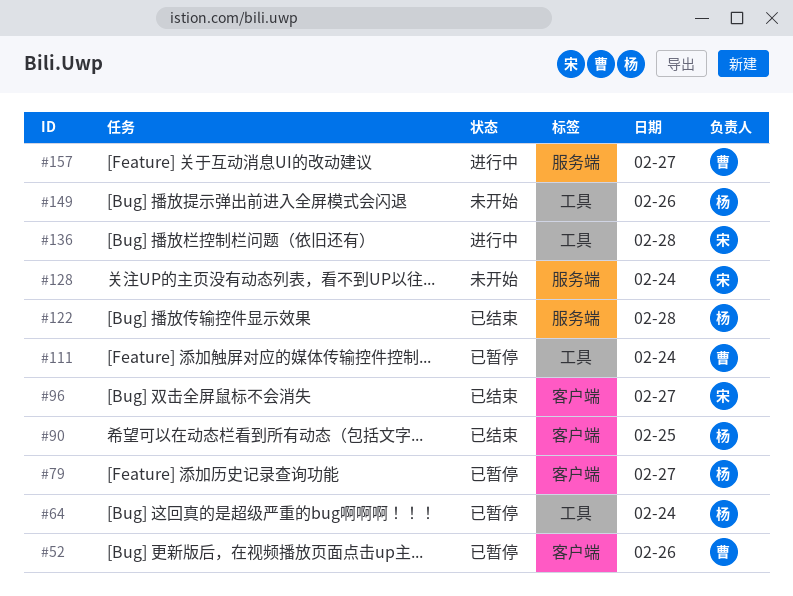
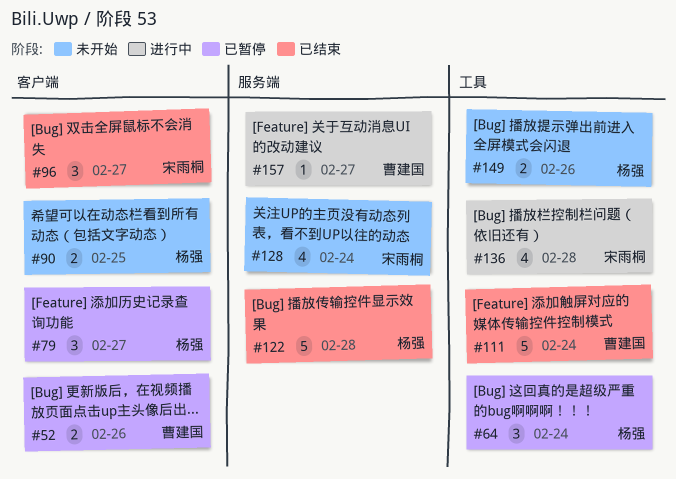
#90, status: 已结束 -> 未开始
#111, status: 已暂停 -> 已结束

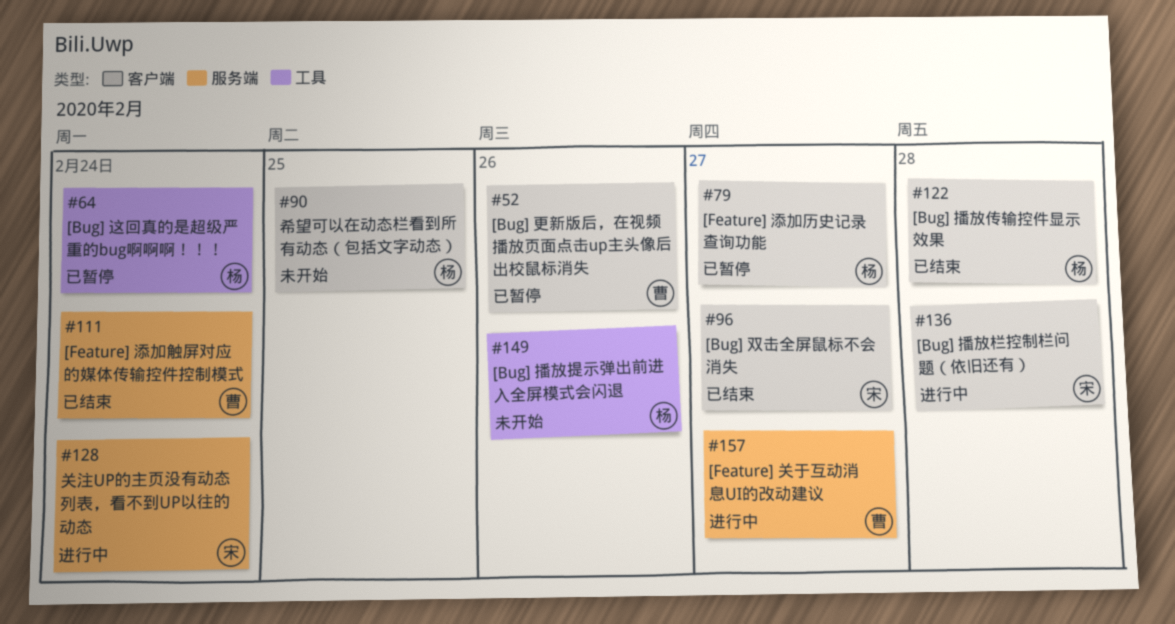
#111, label: 工具 -> 服务端
#122, label: 服务端 -> 客户端
#128, status: 未开始 -> 进行中
#136, label: 工具 -> 客户端

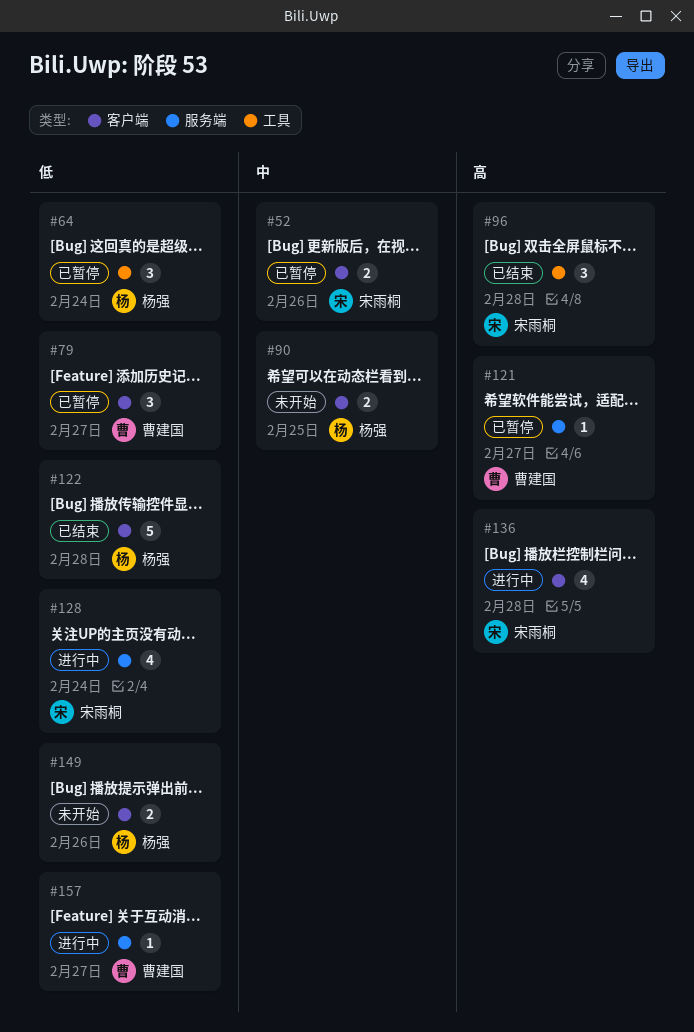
#52, owner: 曹建国 -> 宋雨桐
#79, owner: 杨强 -> 曹建国
#96, label: 客户端 -> 工具
#96, day: Feb 27 -> Feb 28
#111: present -> none
#121: none -> present
#149, label: 工具 -> 客户端

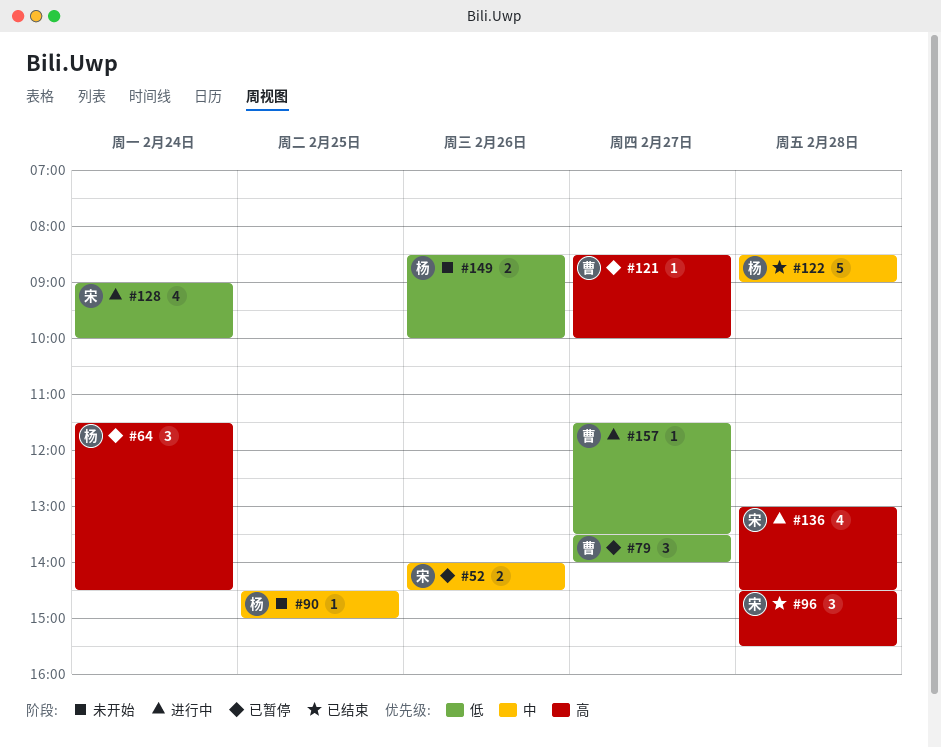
#64, priority: 低 -> 高
#90, estimate: 2 -> 1
#122, priority: 低 -> 中

